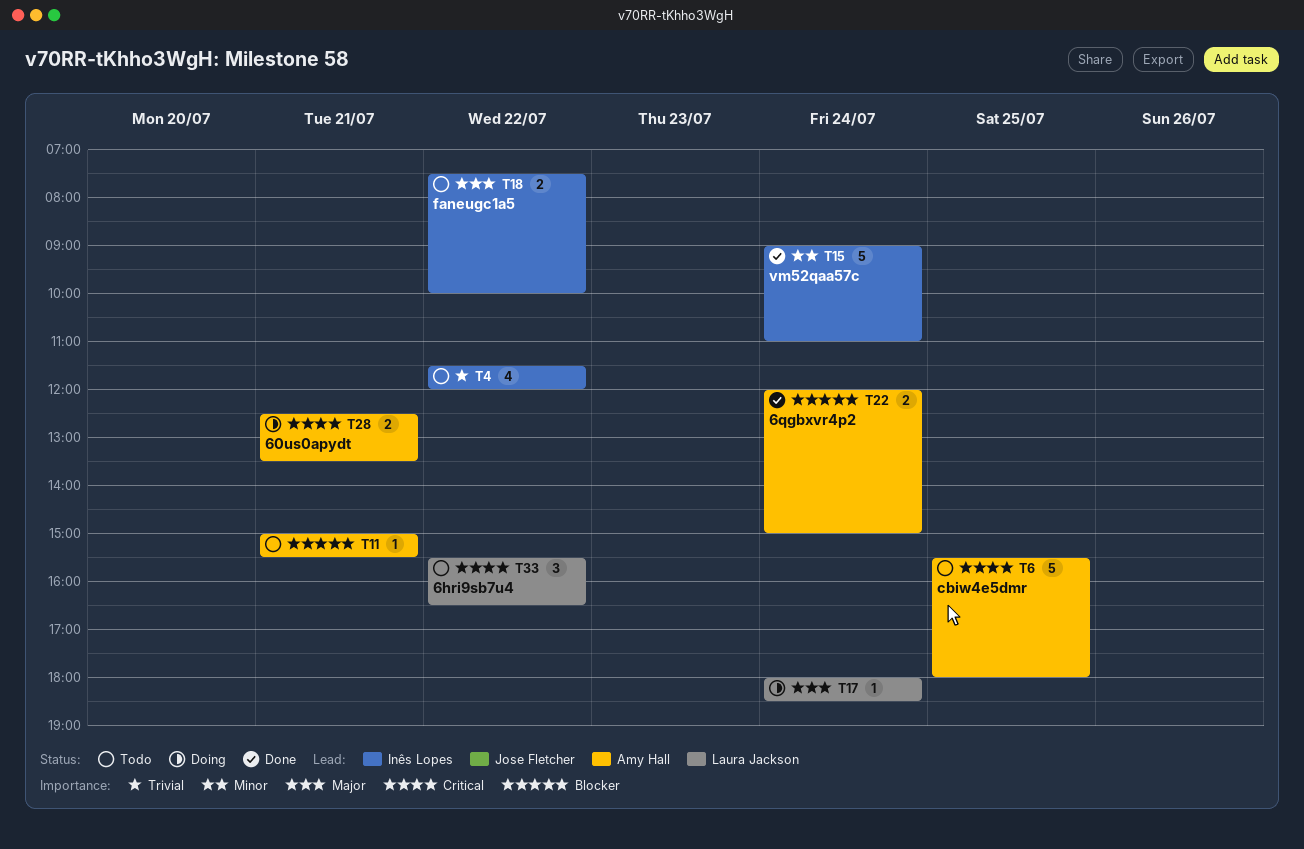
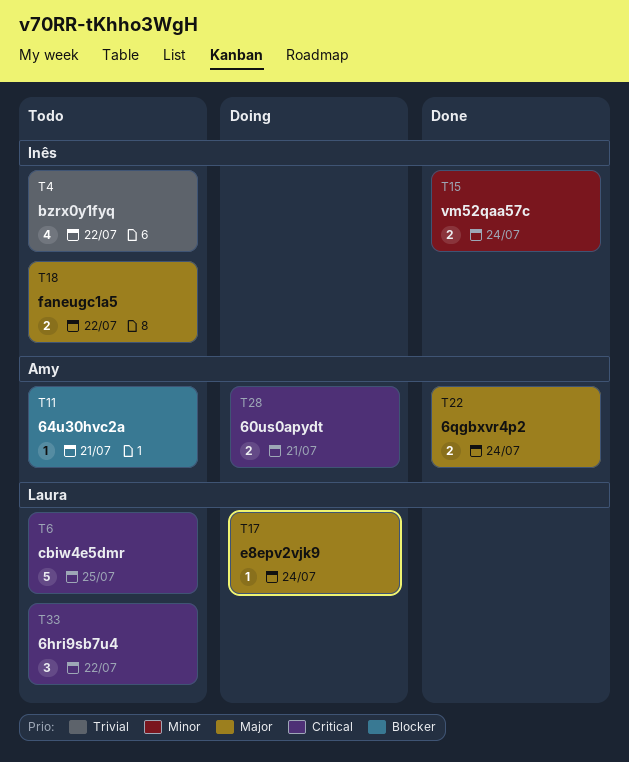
T6, owner: Amy Hall -> Laura Jackson
T15, estimate: 5 -> 2
T22, priority: Blocker -> Major

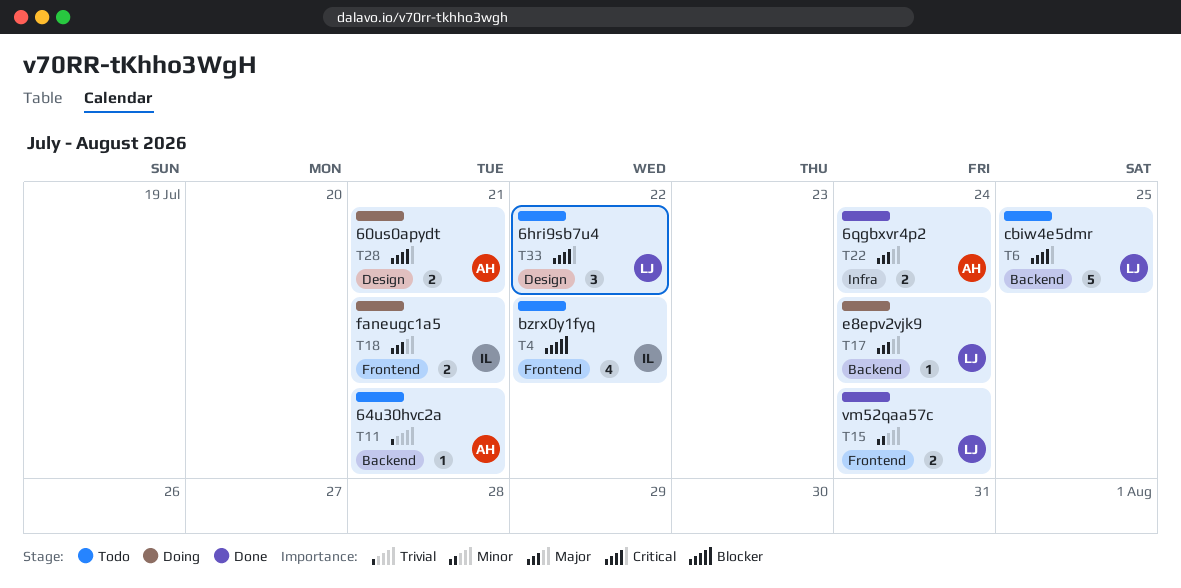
T4, priority: Trivial -> Blocker
T11, priority: Blocker -> Trivial
T15, owner: Inês -> Laura
T18, status: Todo -> Doing
T18, day: Jul 22 -> Jul 21

